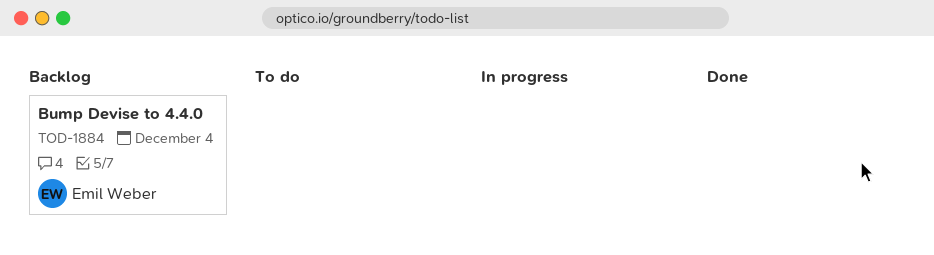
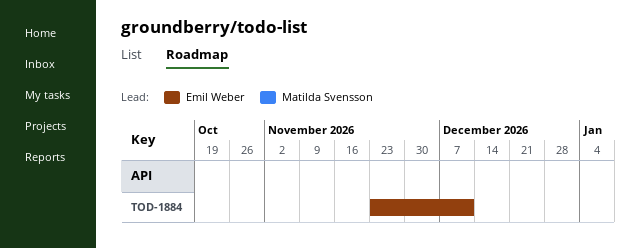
TOD-1884, due: Dec 4 -> Dec 11

